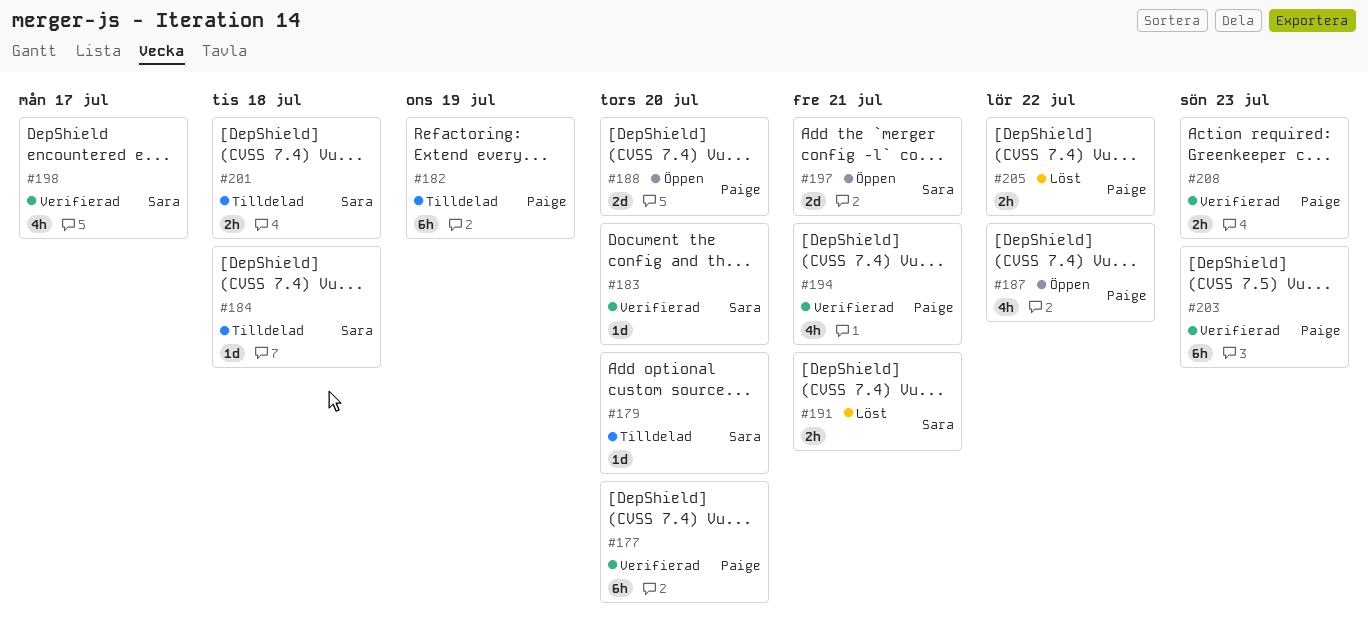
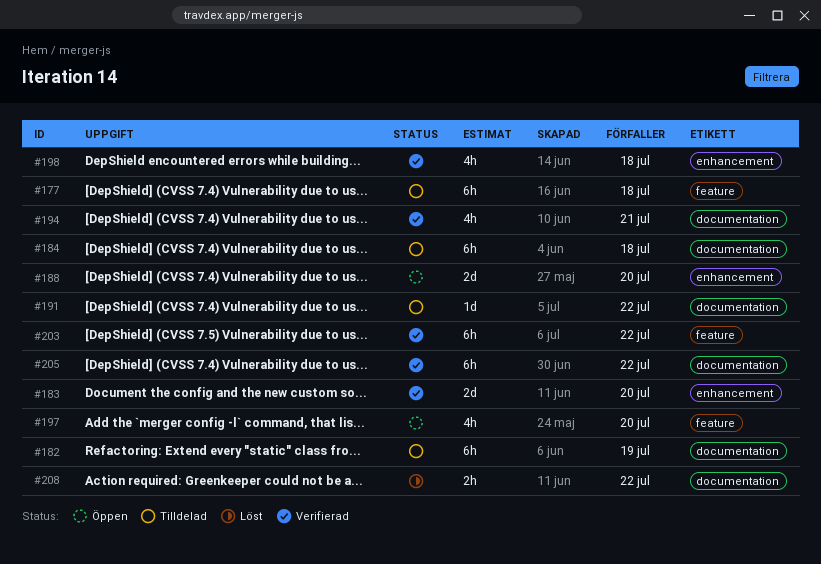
#177, status: Verifierad -> Tilldelad
#177, due: Jul 20 -> Jul 18
#179: present -> none
#183, estimate: 1d -> 2d
#184, estimate: 1d -> 6h
#187: present -> none
#191, status: Löst -> Tilldelad
#191, estimate: 2h -> 1d
#191, due: Jul 21 -> Jul 22
#197, estimate: 2d -> 4h
#197, due: Jul 21 -> Jul 20
#198, due: Jul 17 -> Jul 18
#201: present -> none
#203, due: Jul 23 -> Jul 22
#205, status: Löst -> Verifierad
#205, estimate: 2h -> 6h
#208, status: Verifierad -> Löst
#208, due: Jul 23 -> Jul 22

